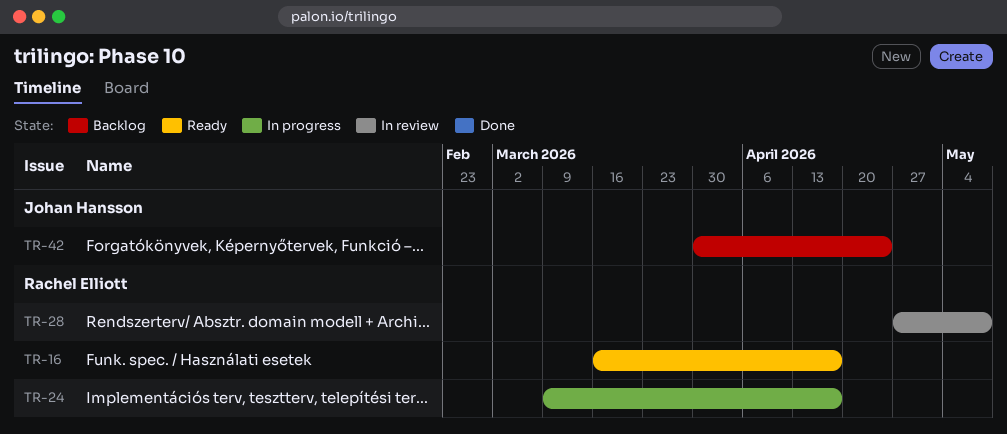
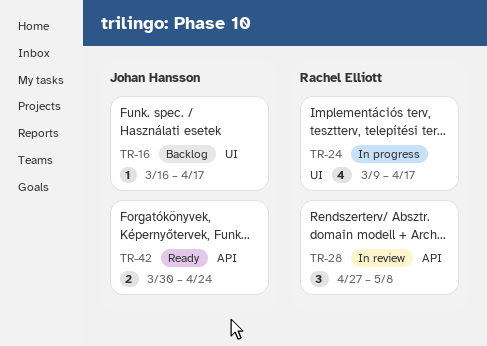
TR-16, status: Ready -> Backlog
TR-16, owner: Rachel Elliott -> Johan Hansson
TR-42, status: Backlog -> Ready

